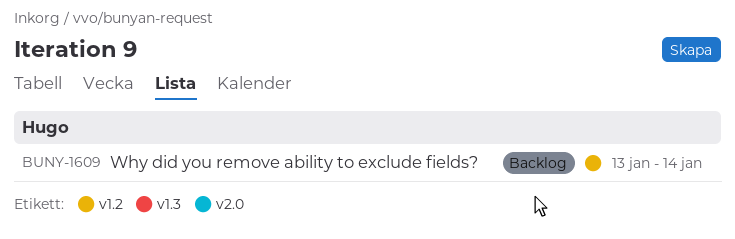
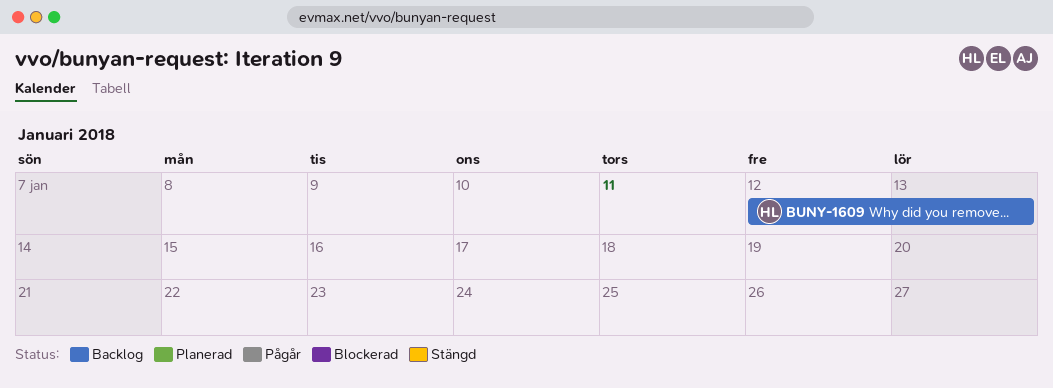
BUNY-1609, start: Jan 13 -> Jan 12
BUNY-1609, due: Jan 14 -> Jan 13

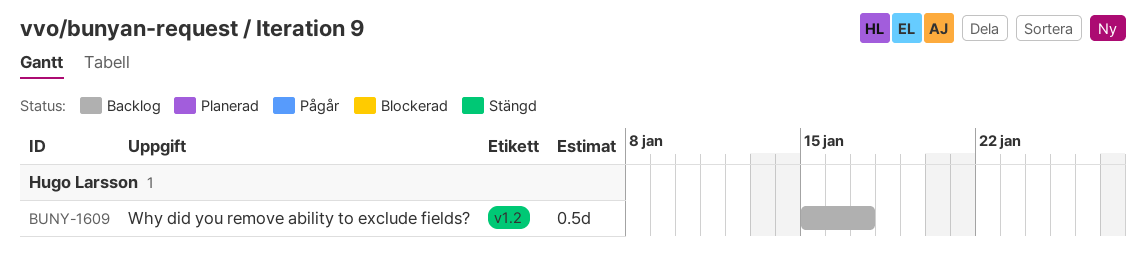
BUNY-1609, start: Jan 12 -> Jan 15
BUNY-1609, due: Jan 13 -> Jan 17

